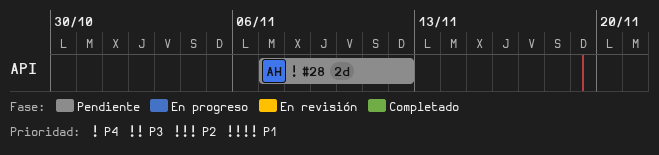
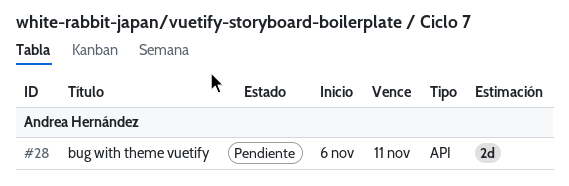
#28, start: Nov 7 -> Nov 6
#28, due: Nov 12 -> Nov 11

